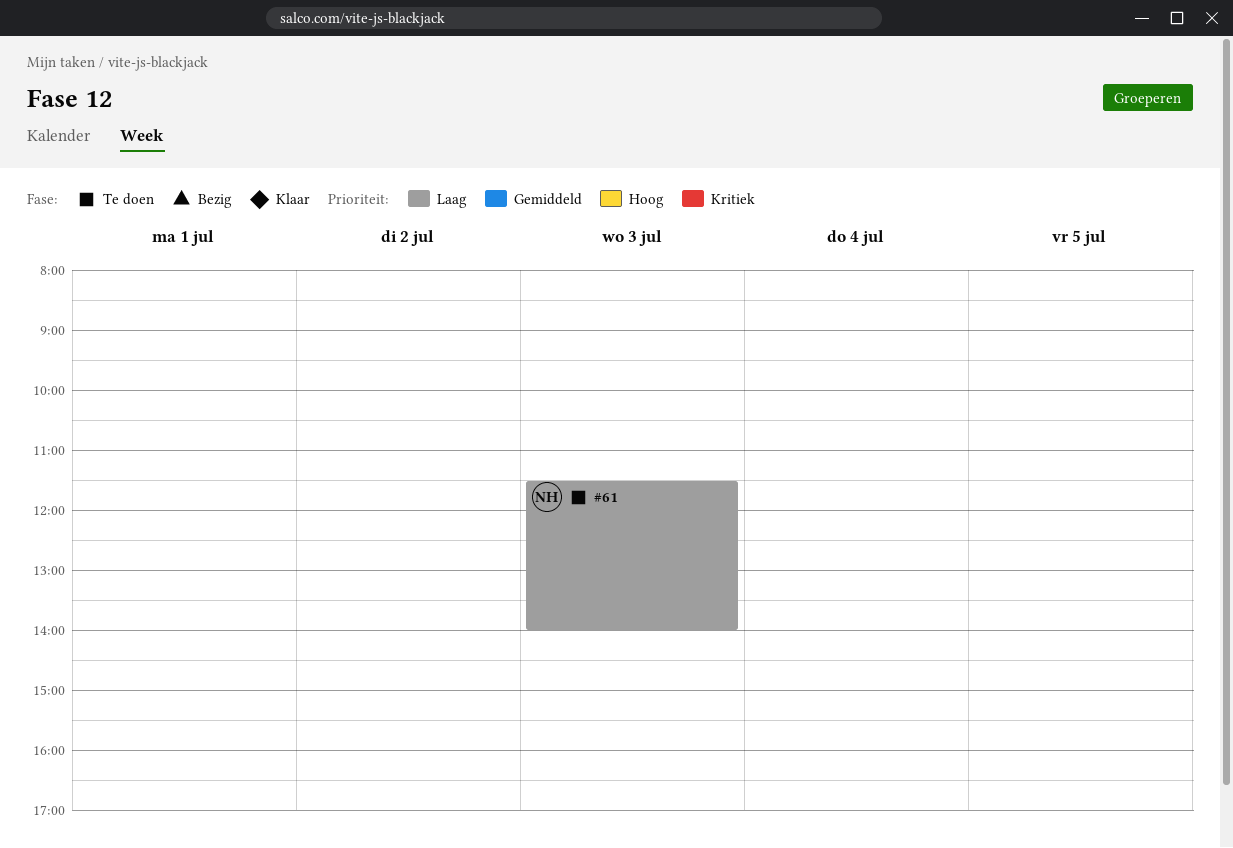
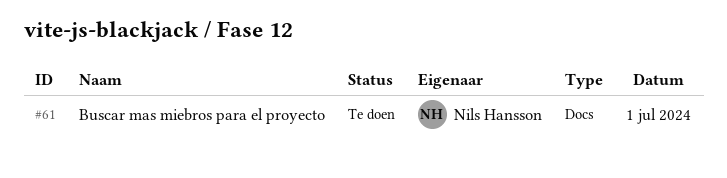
#61, day: Jul 3 -> Jul 1

